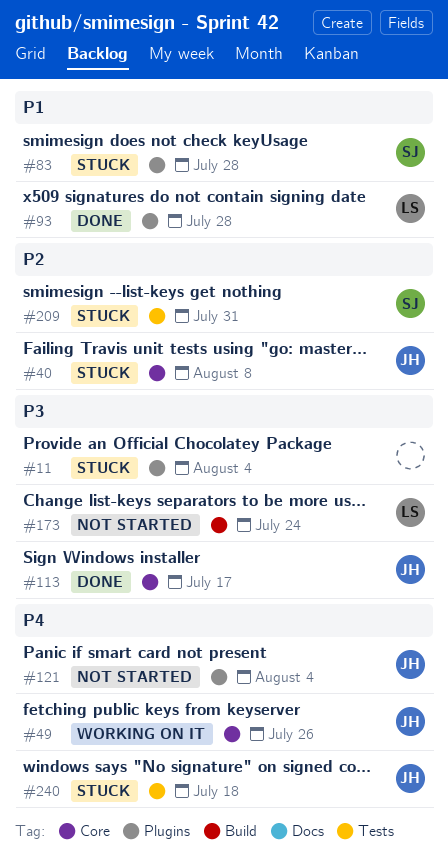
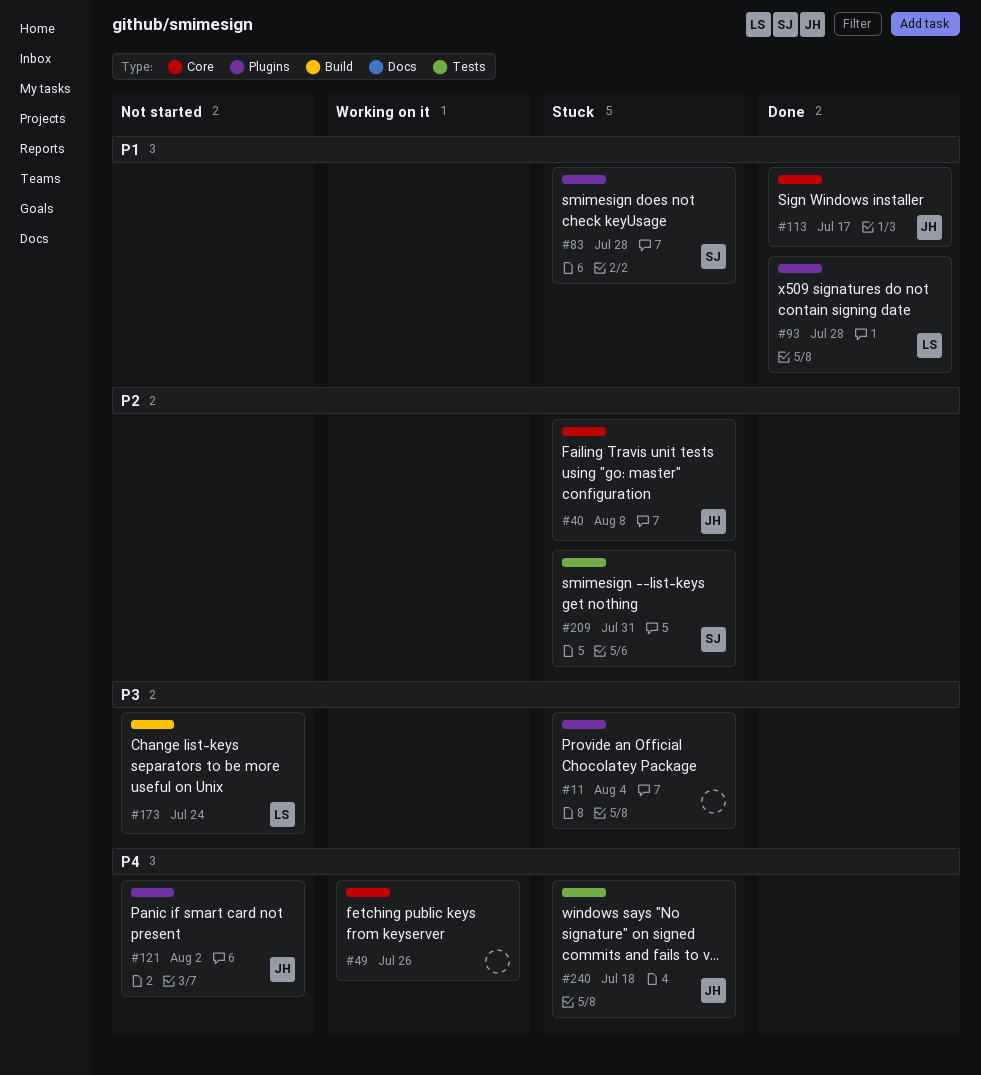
#49, owner: JH -> none
#113, priority: P3 -> P1
#121, due: Aug 4 -> Aug 2

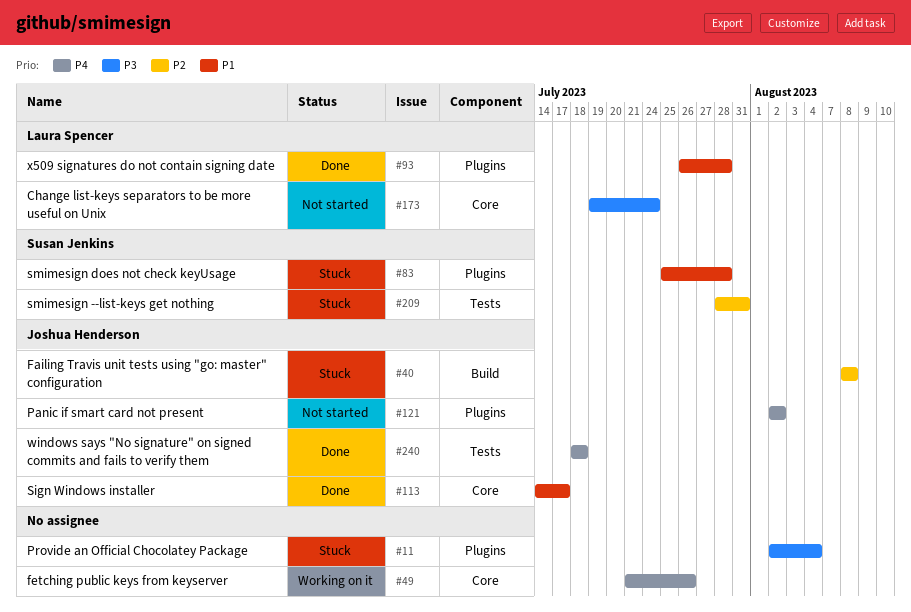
#40, label: Core -> Build
#173, label: Build -> Core
#240, status: Stuck -> Done

